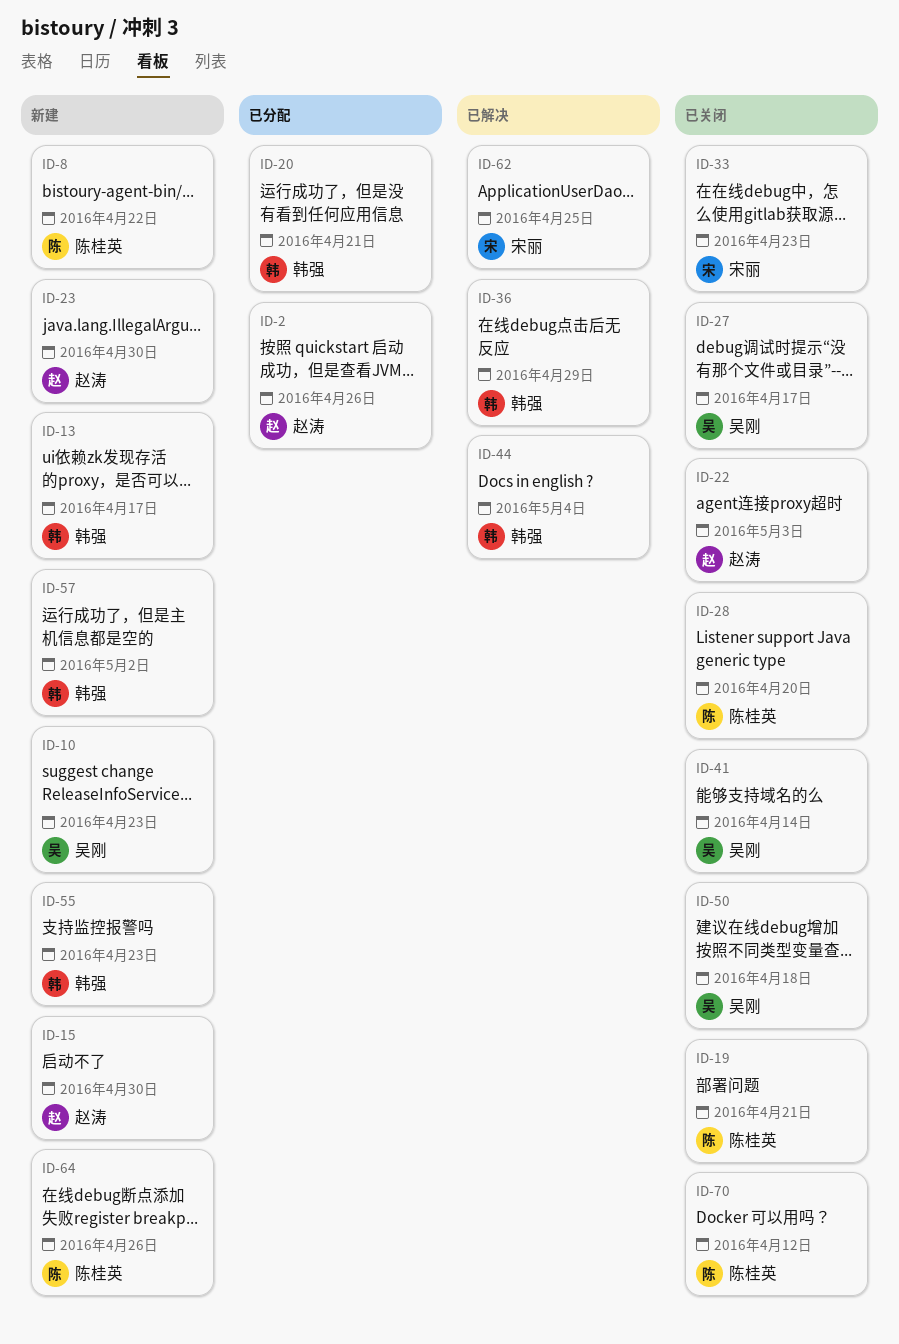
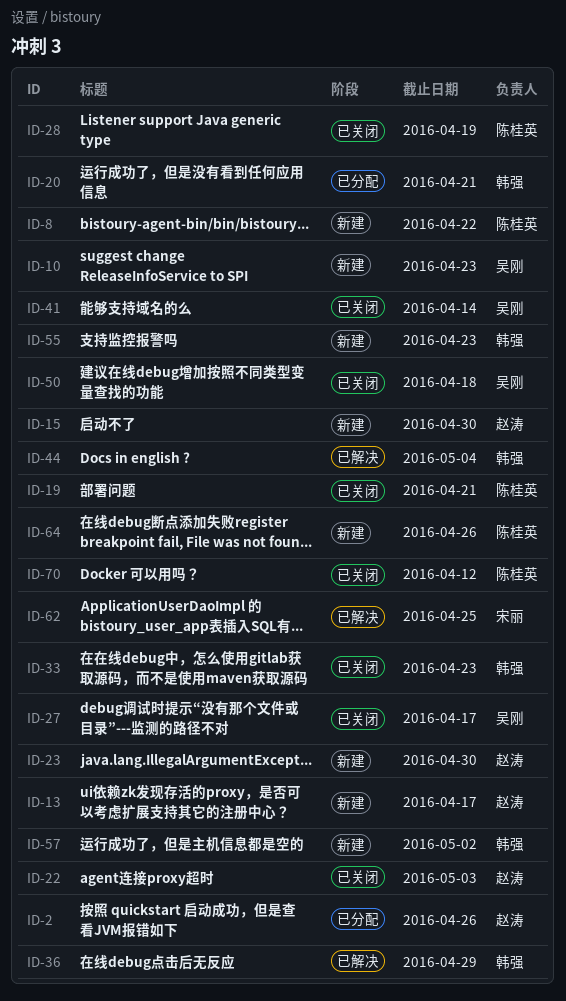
ID-13, owner: 韩强 -> 赵涛
ID-28, due: Apr 20 -> Apr 19
ID-33, owner: 宋丽 -> 韩强

